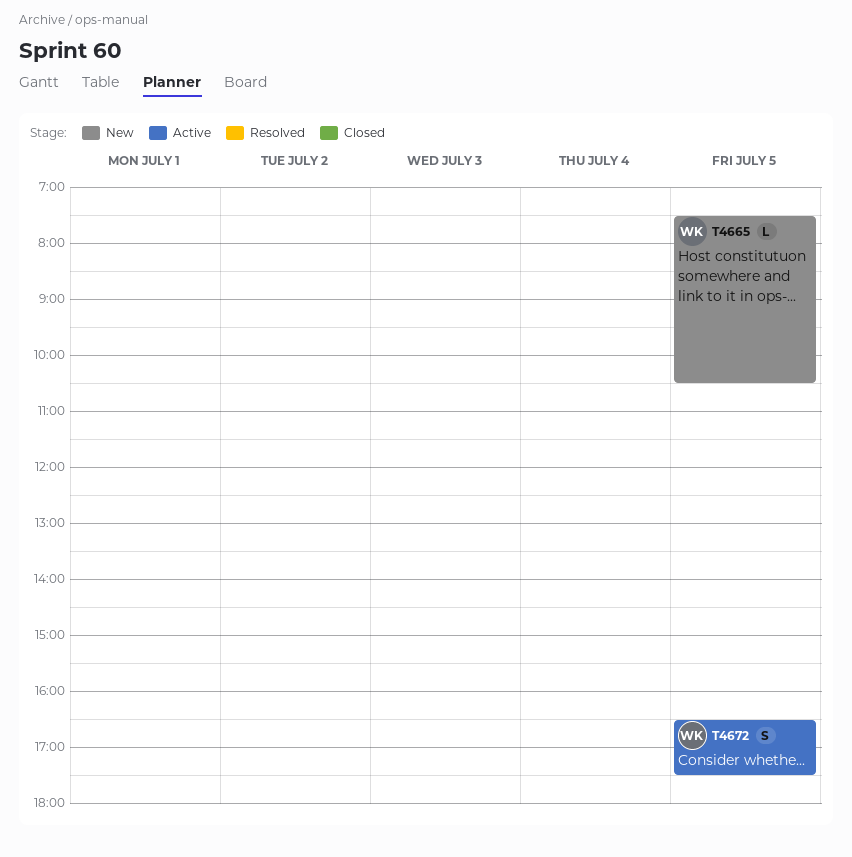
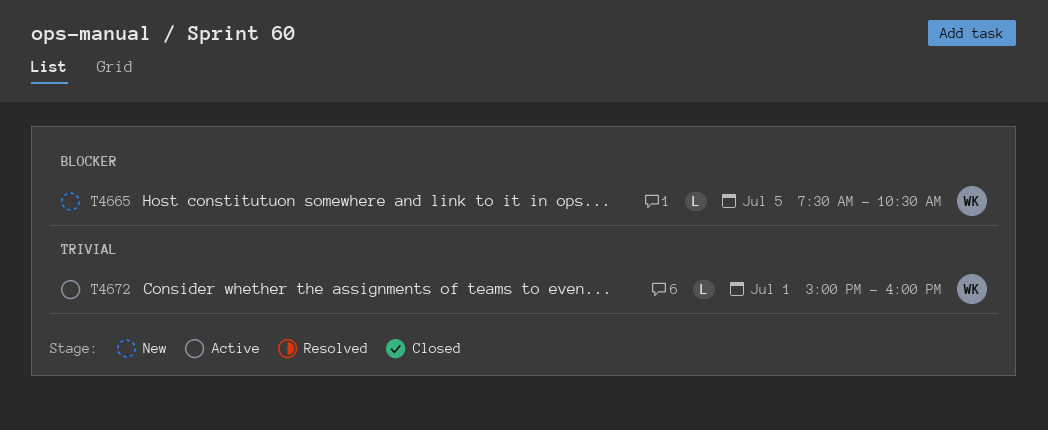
T4672, estimate: S -> L
T4672, day: Jul 5 -> Jul 1
T4672, begins: 16:30 -> 15:00
T4672, ends: 17:30 -> 16:00

